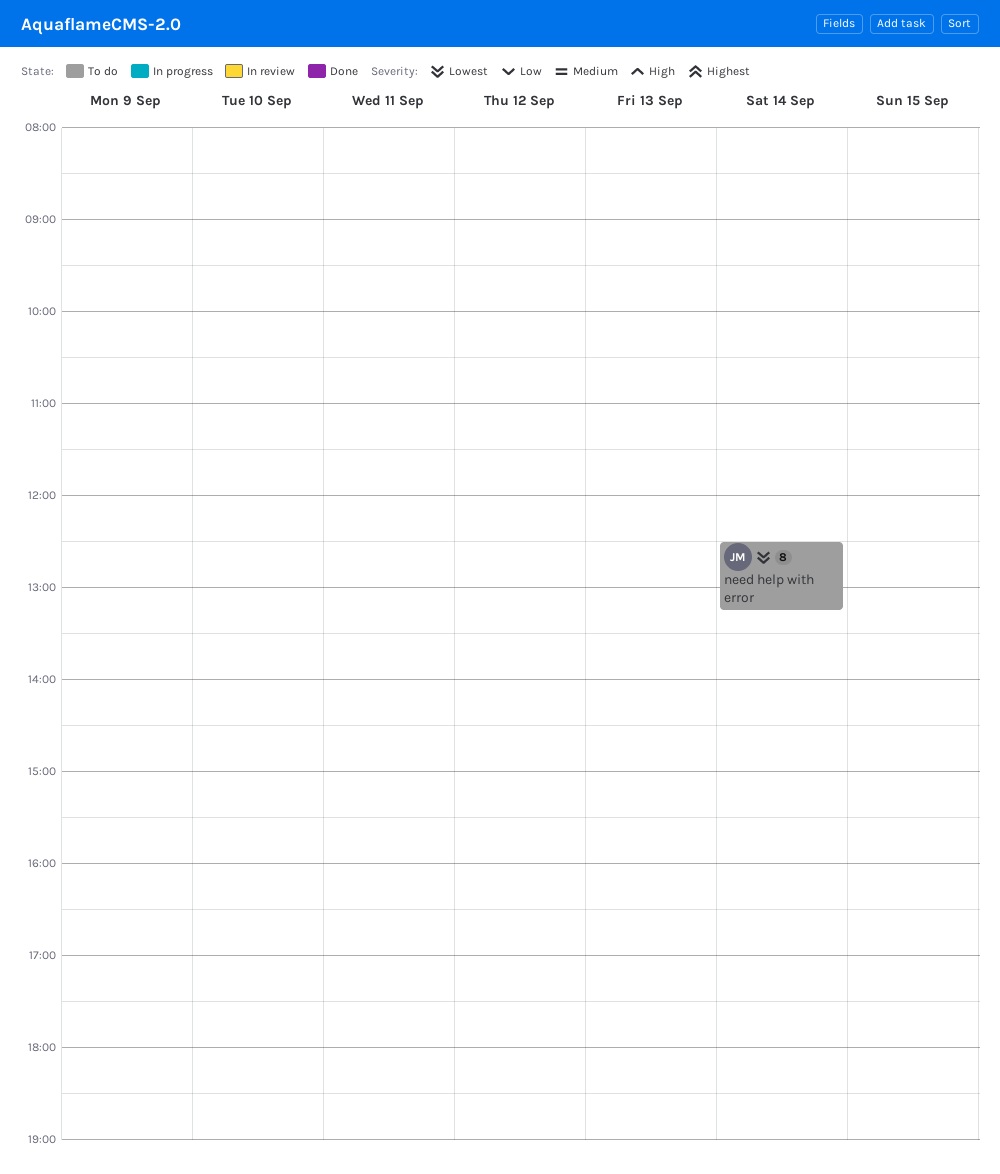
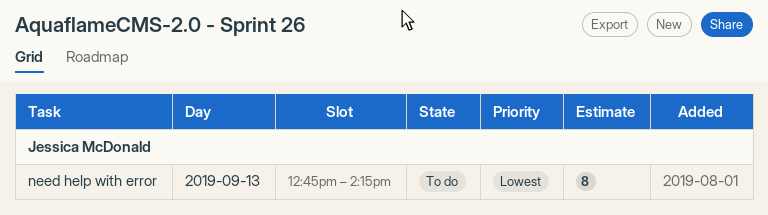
need help with error, day: Sep 14 -> Sep 13
need help with error, begins: 12:30 -> 12:45
need help with error, ends: 13:15 -> 14:15

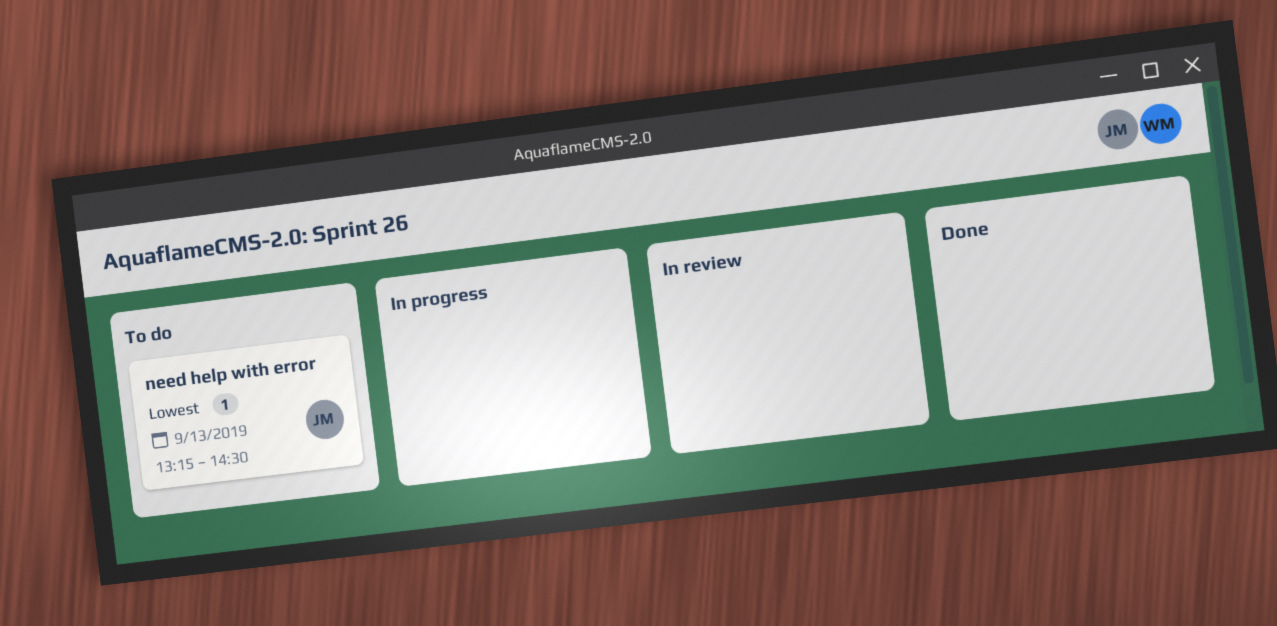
need help with error, estimate: 8 -> 1
need help with error, begins: 12:45 -> 13:15
need help with error, ends: 14:15 -> 14:30

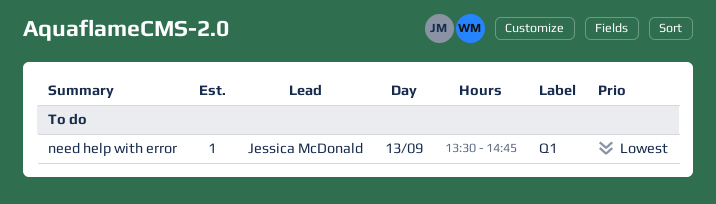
need help with error, begins: 13:15 -> 13:30
need help with error, ends: 14:30 -> 14:45

